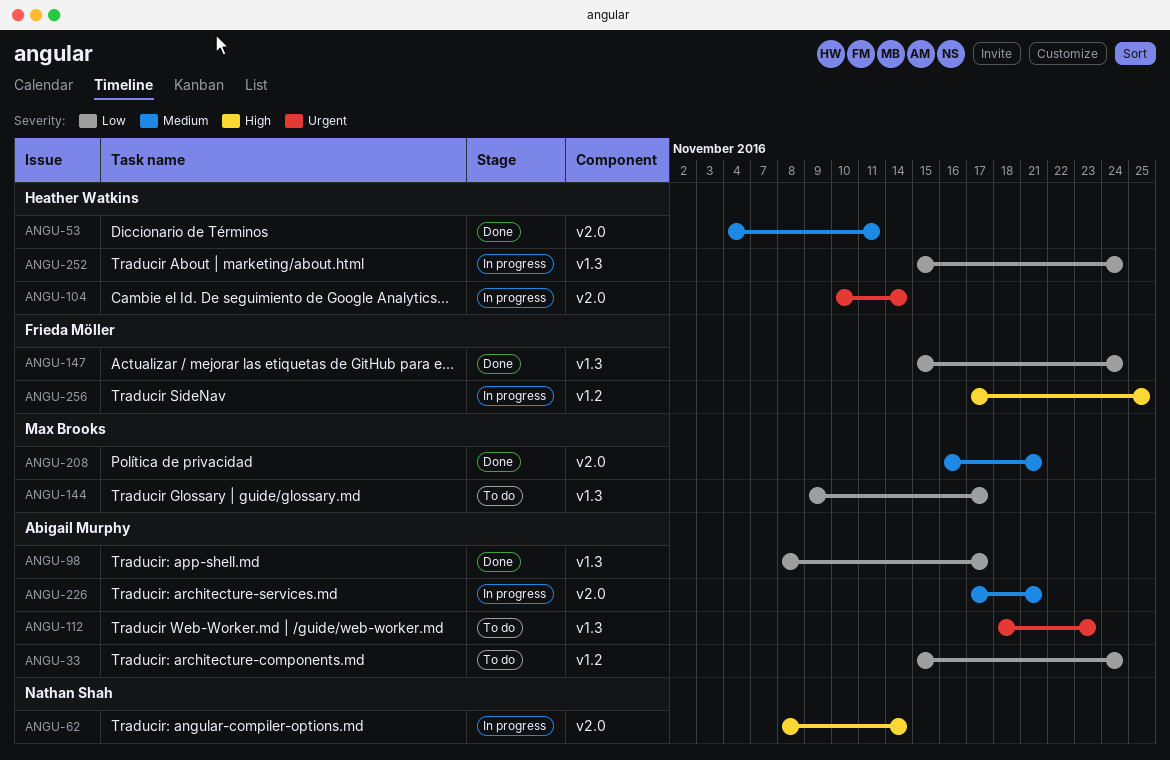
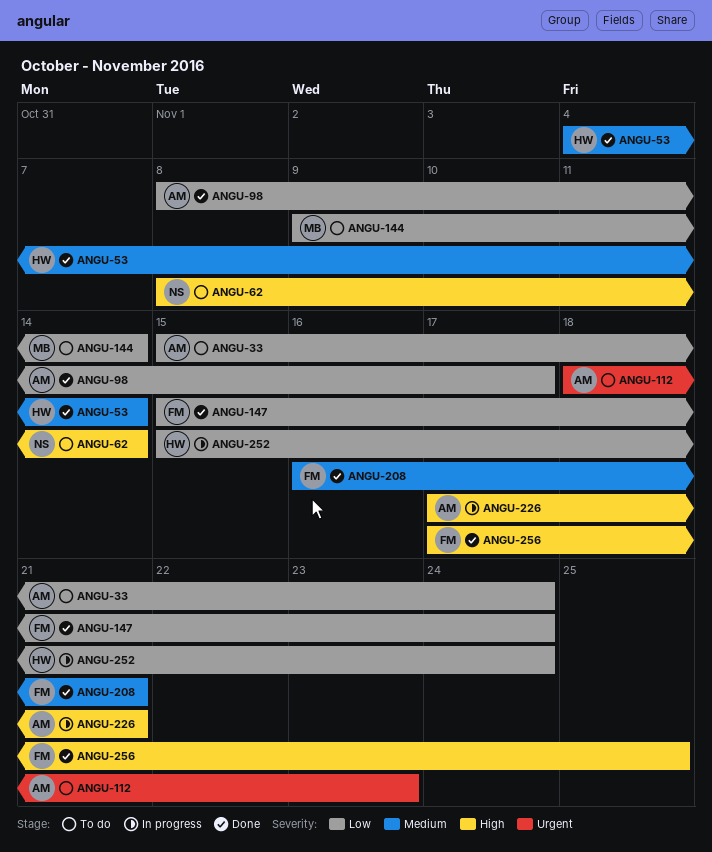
ANGU-53, due: Nov 11 -> Nov 14
ANGU-62, status: In progress -> To do
ANGU-104: present -> none
ANGU-144, due: Nov 17 -> Nov 14
ANGU-208, owner: Max Brooks -> Frieda Möller
ANGU-226, priority: Medium -> High
ANGU-256, status: In progress -> Done

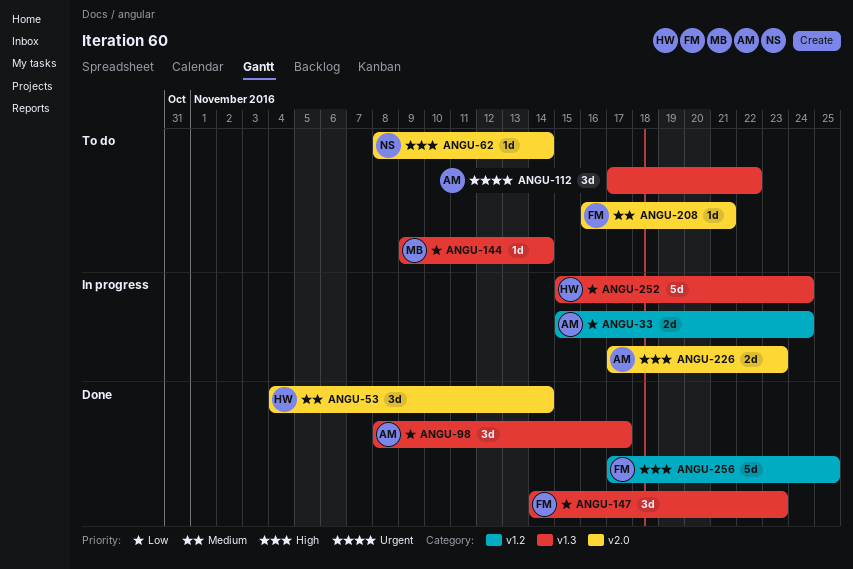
ANGU-33, status: To do -> In progress
ANGU-112, start: Nov 18 -> Nov 17
ANGU-112, due: Nov 23 -> Nov 22
ANGU-147, start: Nov 15 -> Nov 14
ANGU-147, due: Nov 24 -> Nov 23
ANGU-208, status: Done -> To do
ANGU-226, due: Nov 21 -> Nov 23

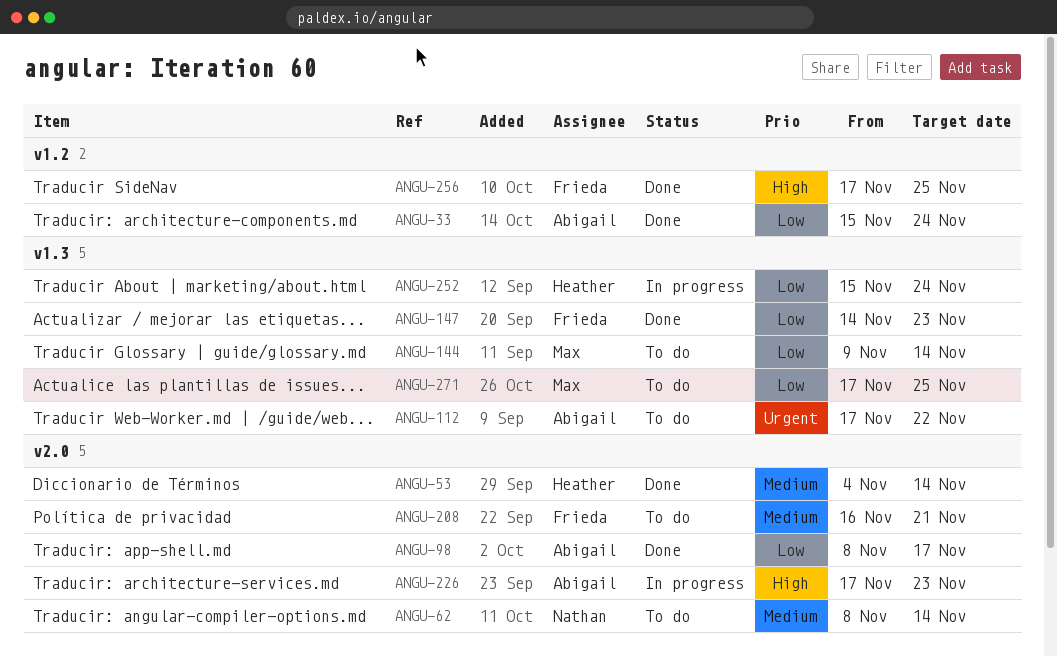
ANGU-33, status: In progress -> Done
ANGU-62, priority: High -> Medium
ANGU-98, label: v1.3 -> v2.0
ANGU-271: none -> present

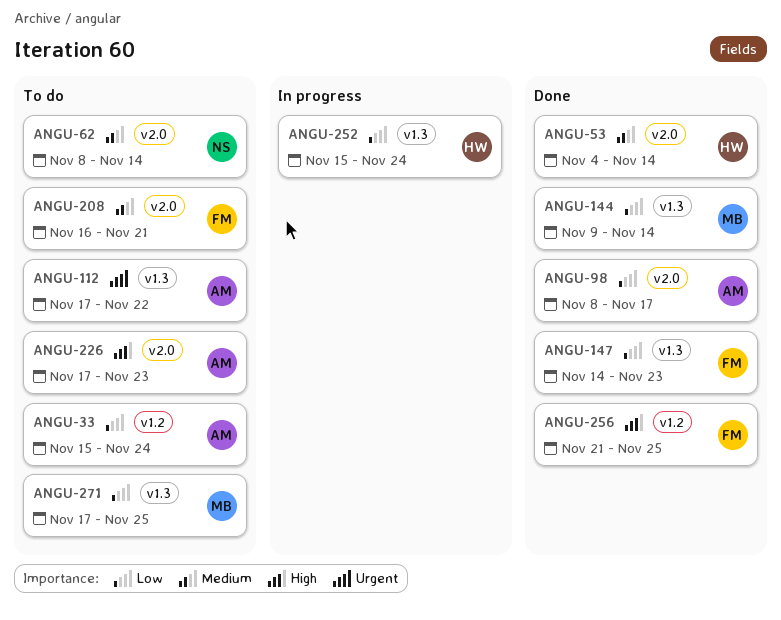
ANGU-33, status: Done -> To do
ANGU-144, status: To do -> Done
ANGU-226, status: In progress -> To do
ANGU-256, start: Nov 17 -> Nov 21

